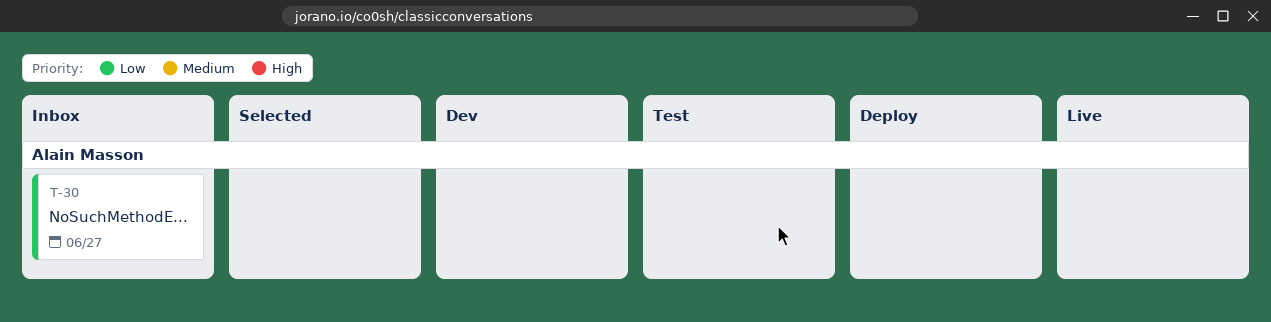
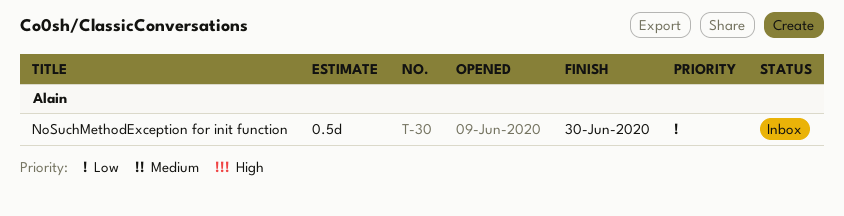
T-30, due: Jun 27 -> Jun 30

